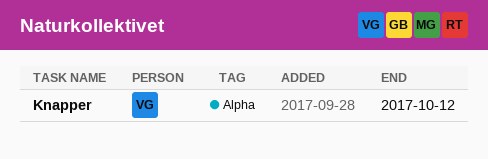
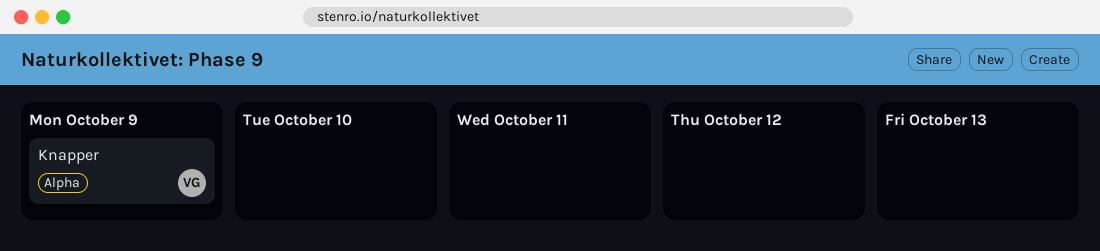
Knapper, due: Oct 12 -> Oct 9

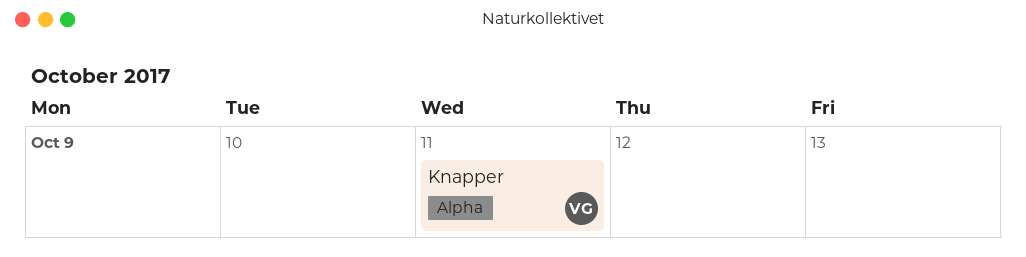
Knapper, due: Oct 9 -> Oct 11

